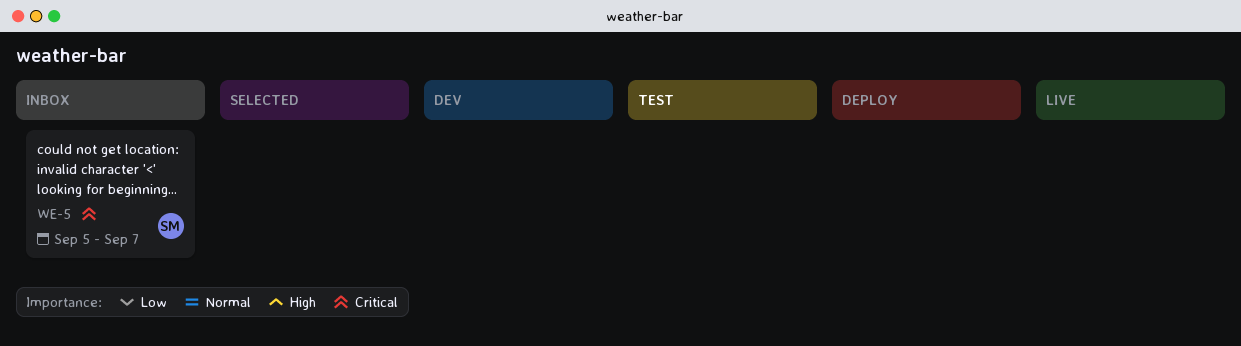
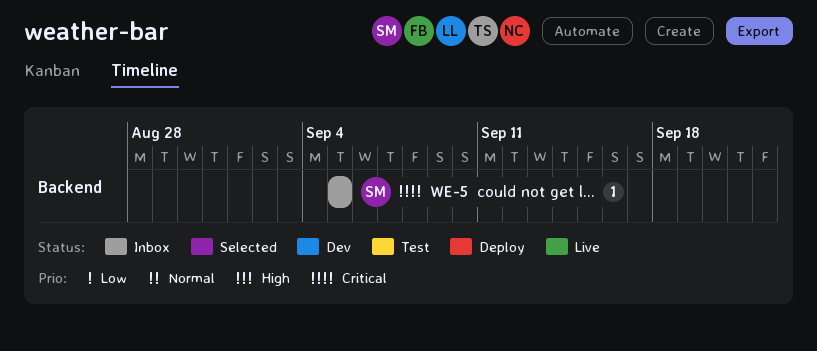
WE-5, due: Sep 7 -> Sep 5

